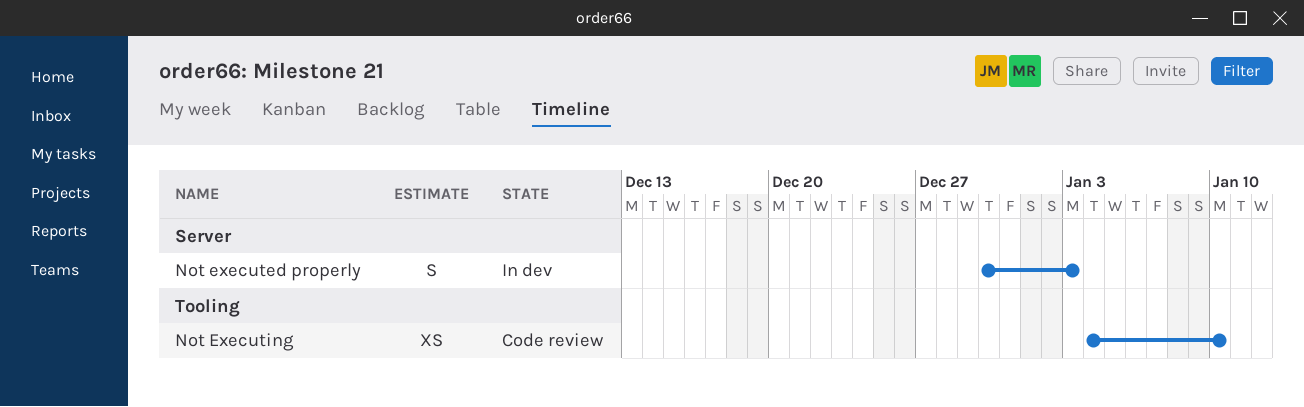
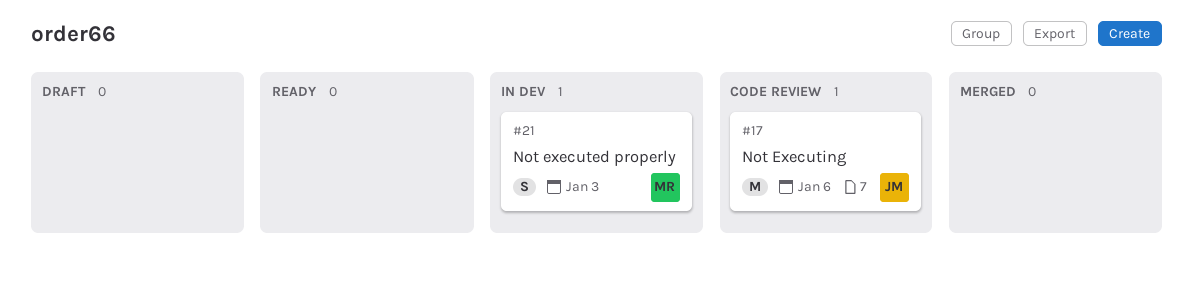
Not Executing, estimate: XS -> M
Not Executing, due: Jan 10 -> Jan 6

